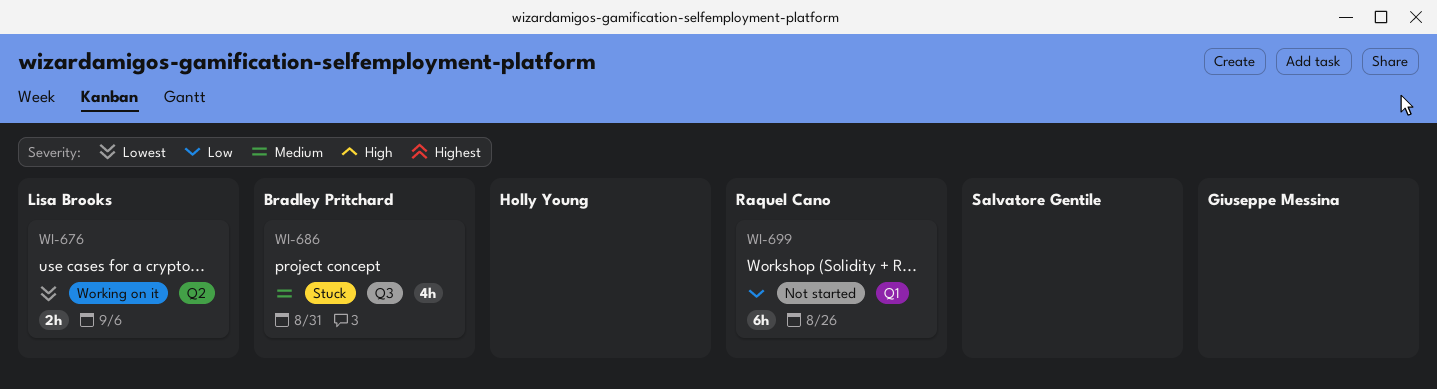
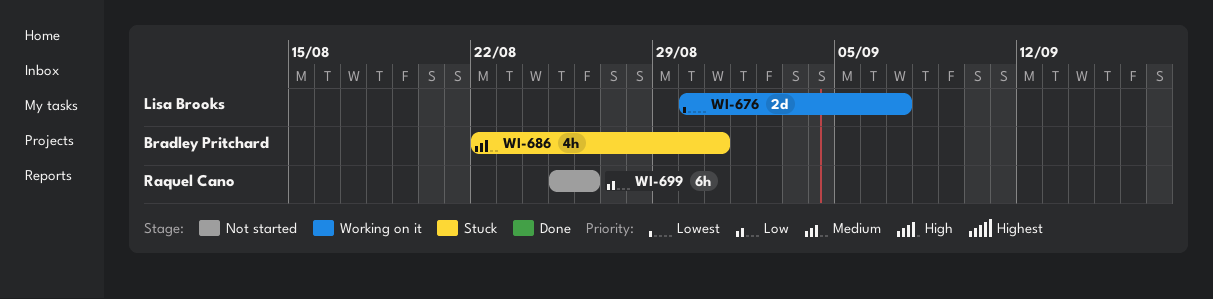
WI-676, estimate: 2h -> 2d
WI-676, due: Sep 6 -> Sep 7

